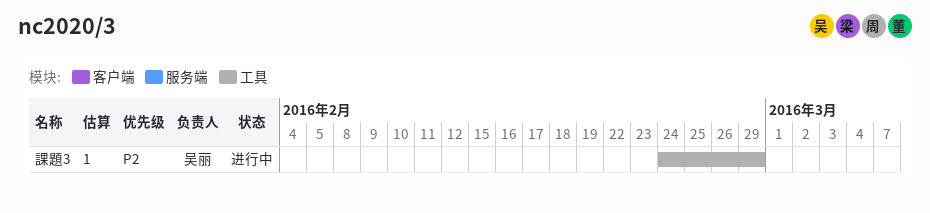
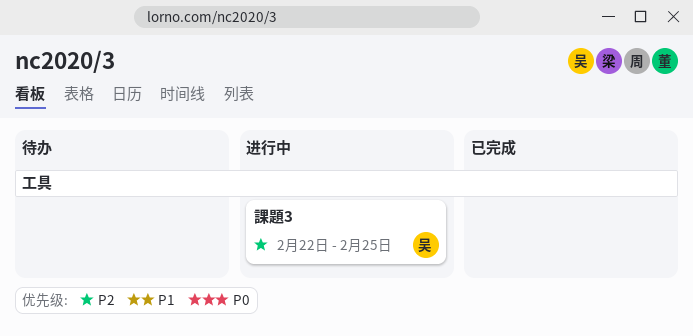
課題3, start: Feb 24 -> Feb 22
課題3, due: Feb 29 -> Feb 25

